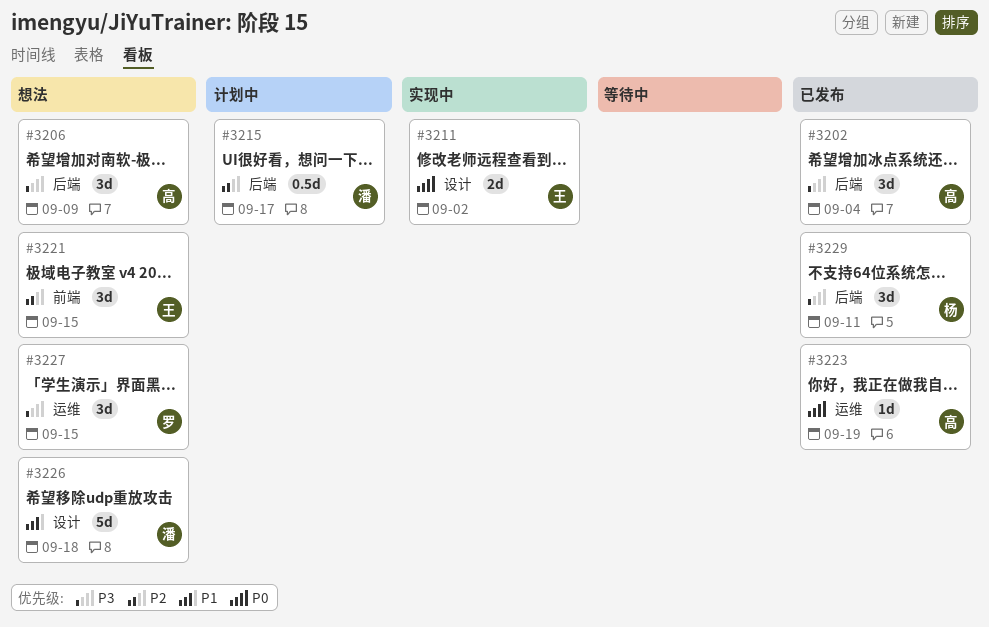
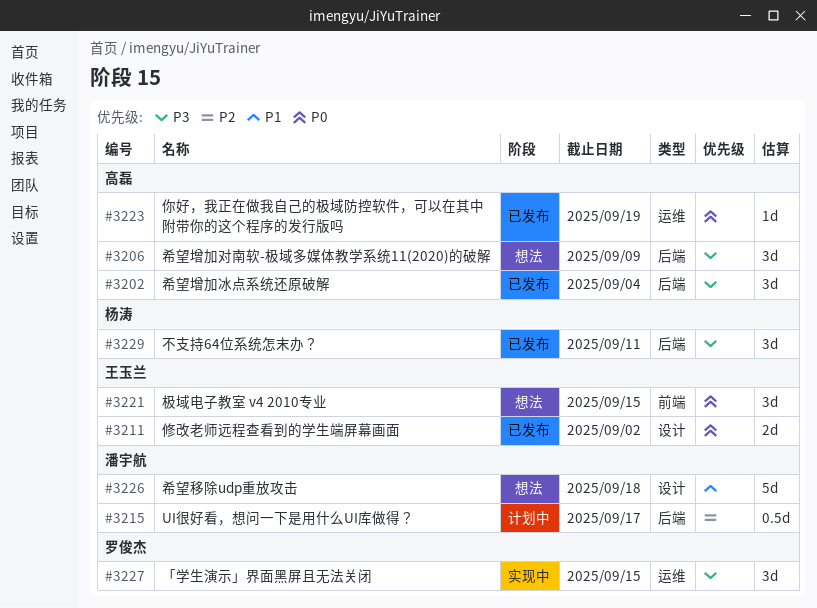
#3211, status: 实现中 -> 已发布
#3221, priority: P2 -> P0
#3227, status: 想法 -> 实现中

